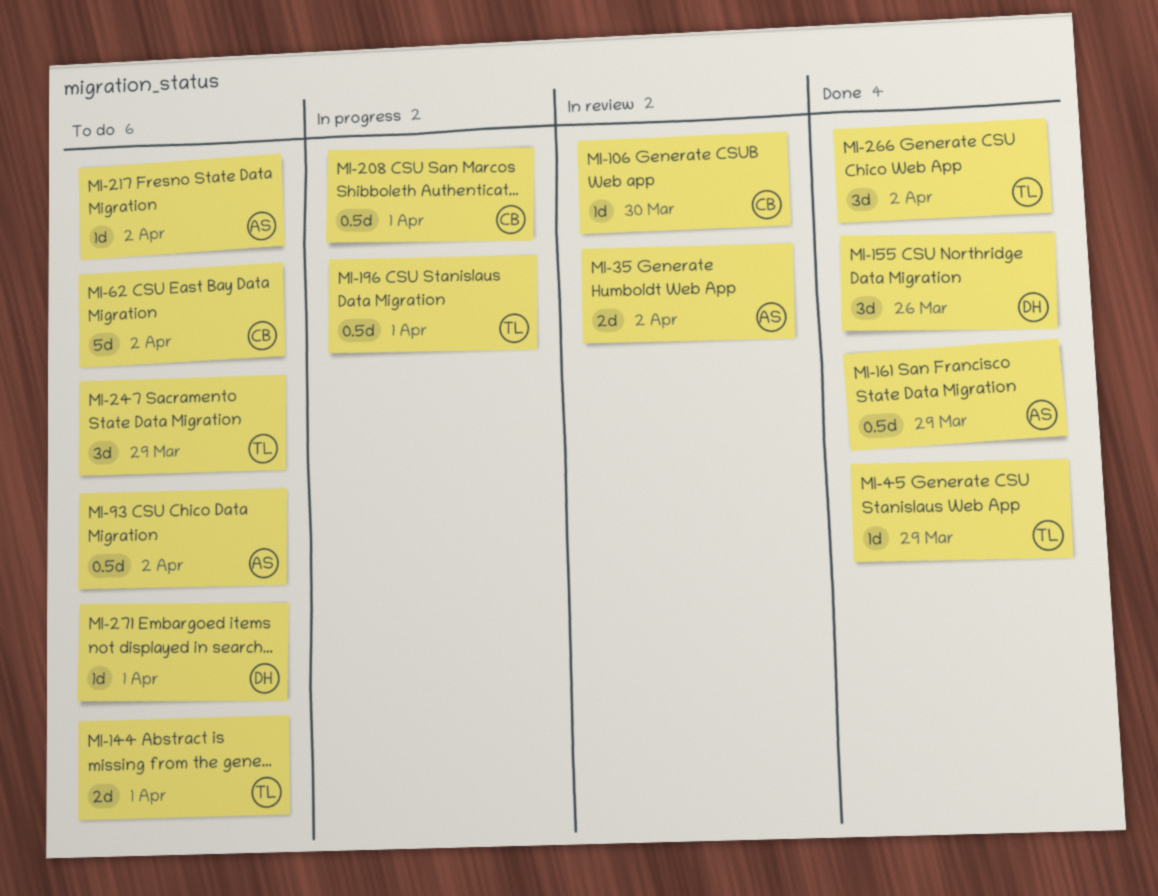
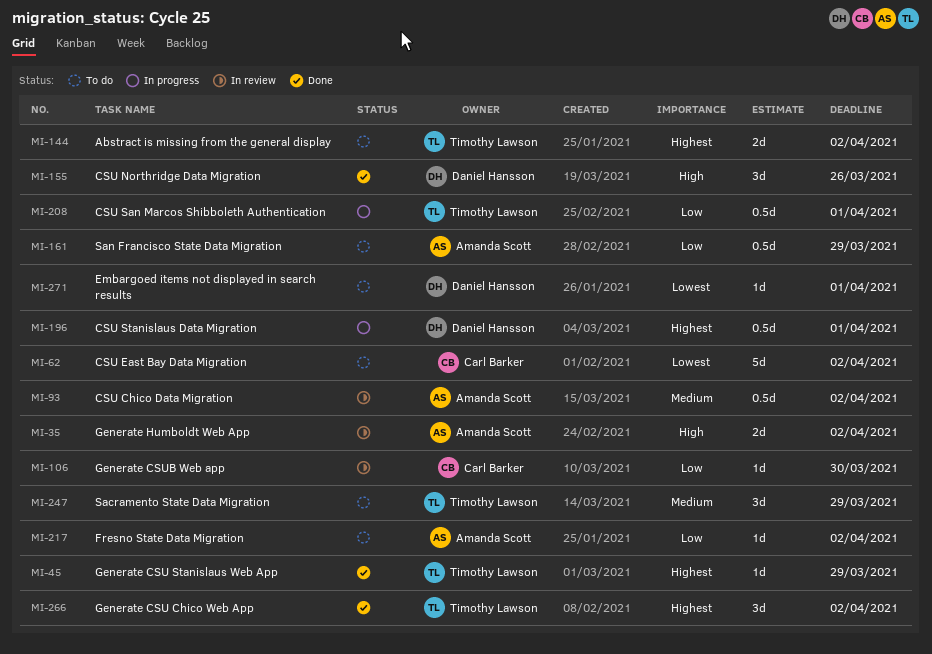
MI-93, status: To do -> In review
MI-144, due: Apr 1 -> Apr 2
MI-161, status: Done -> To do
MI-196, owner: Timothy Lawson -> Daniel Hansson
MI-208, owner: Carl Barker -> Timothy Lawson

